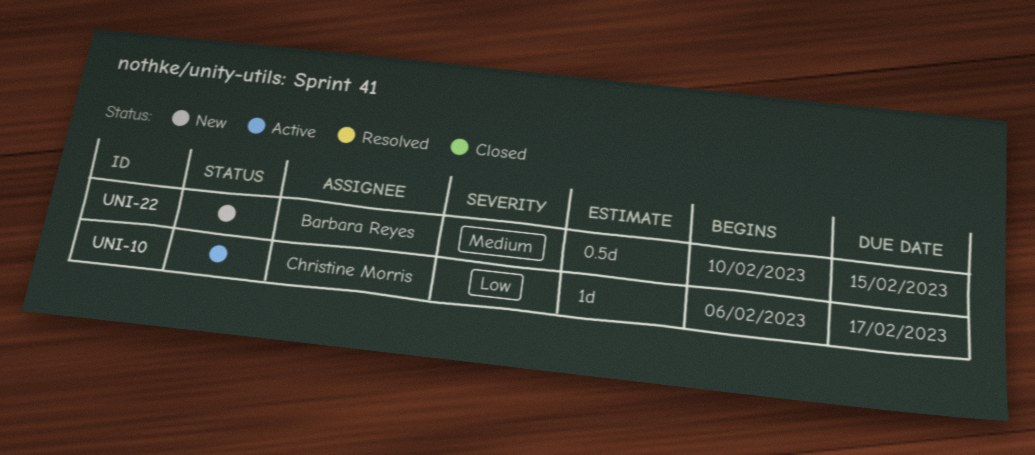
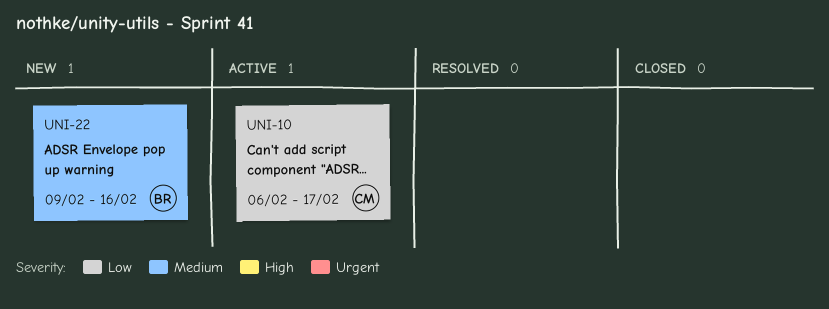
UNI-22, start: Feb 10 -> Feb 9
UNI-22, due: Feb 15 -> Feb 16

